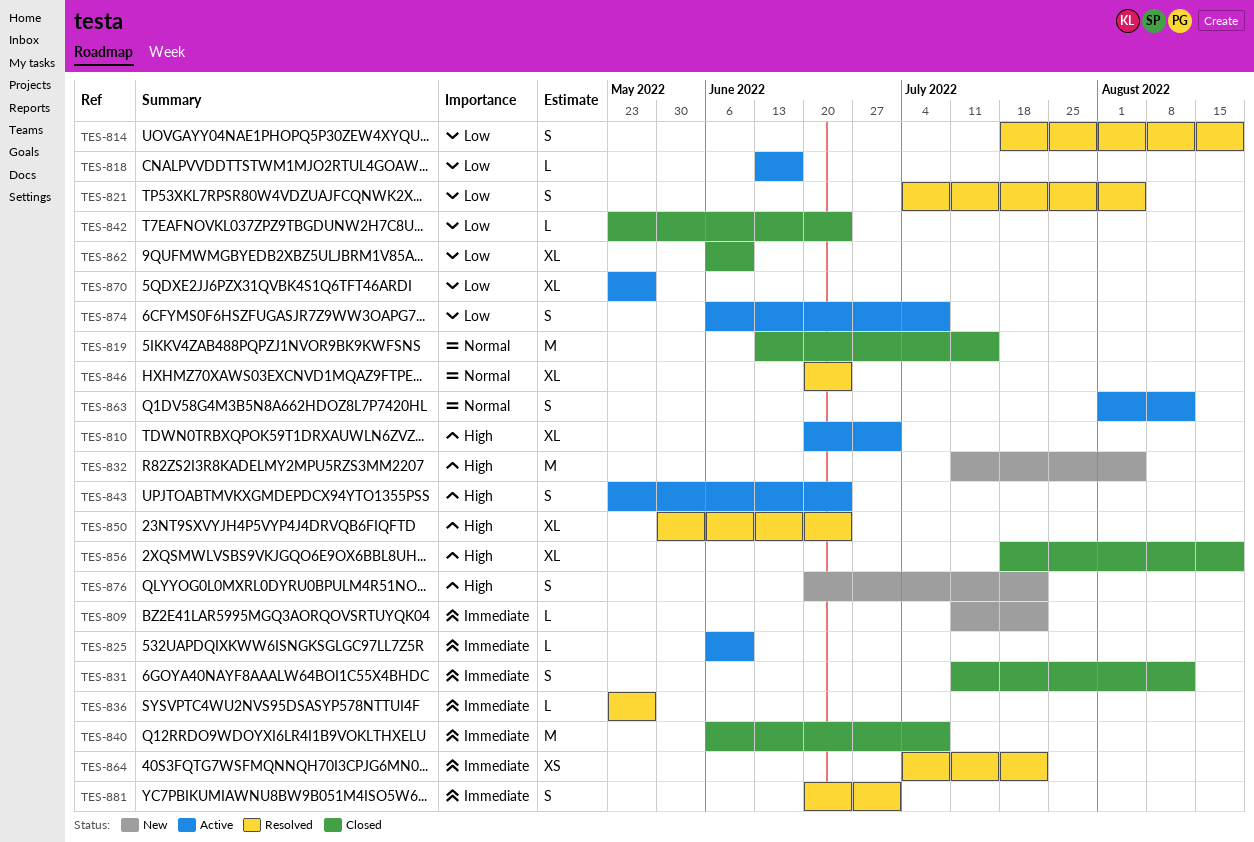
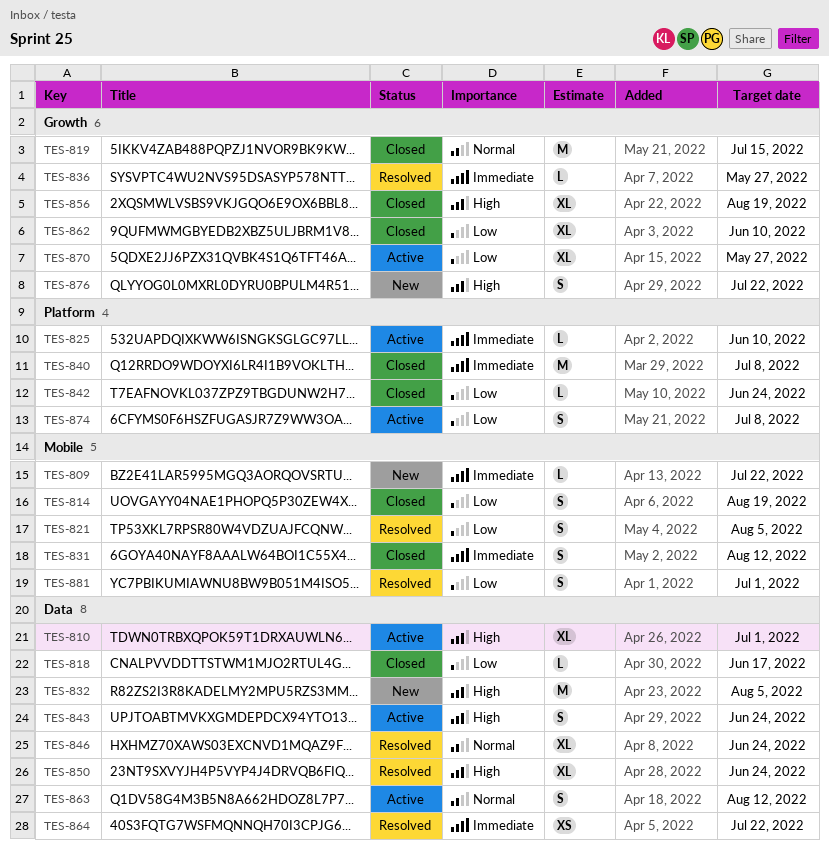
TES-814, status: Resolved -> Closed
TES-818, status: Active -> Closed
TES-881, priority: Immediate -> Low

